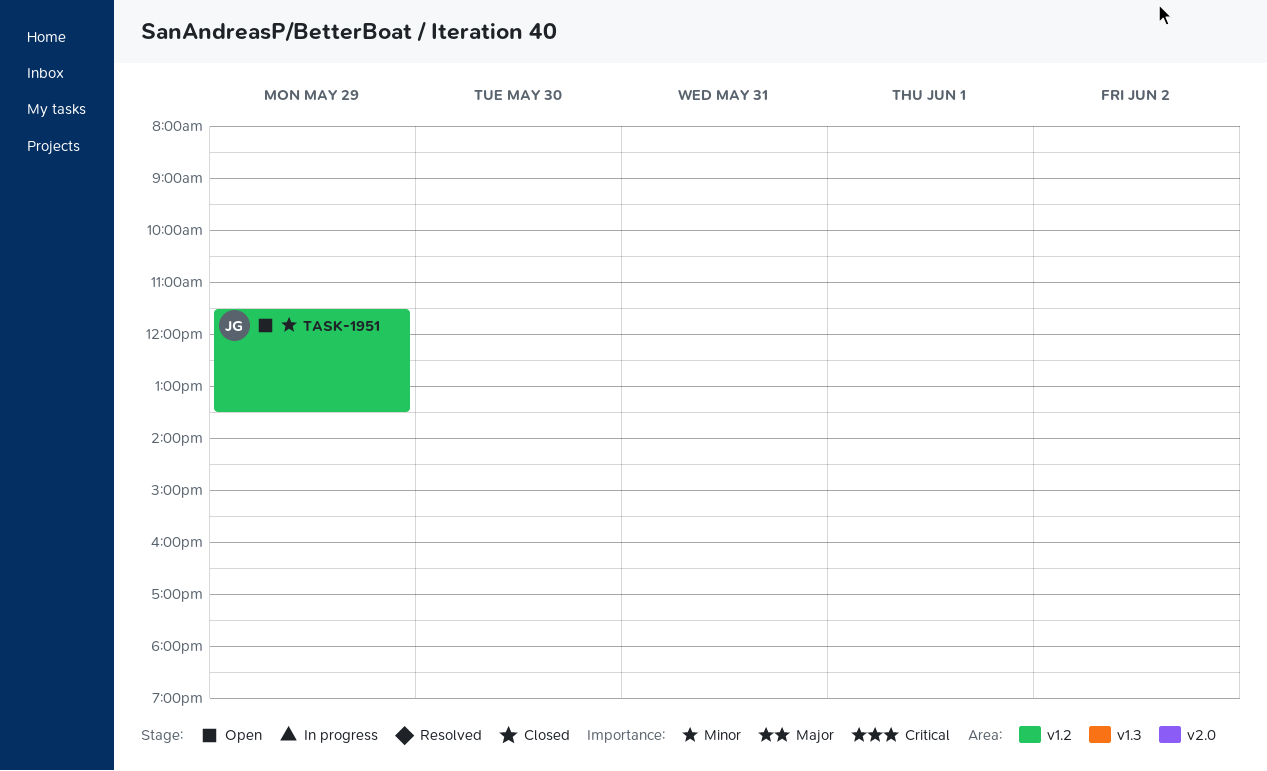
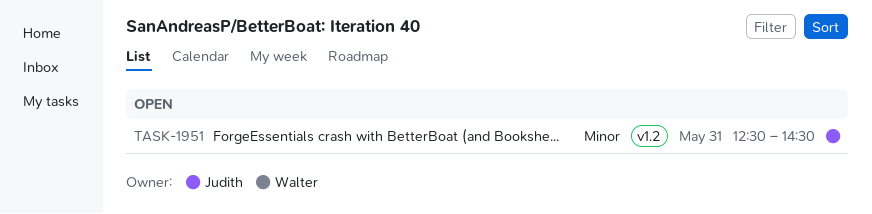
TASK-1951, day: May 29 -> May 31
TASK-1951, begins: 11:30 -> 12:30
TASK-1951, ends: 13:30 -> 14:30

